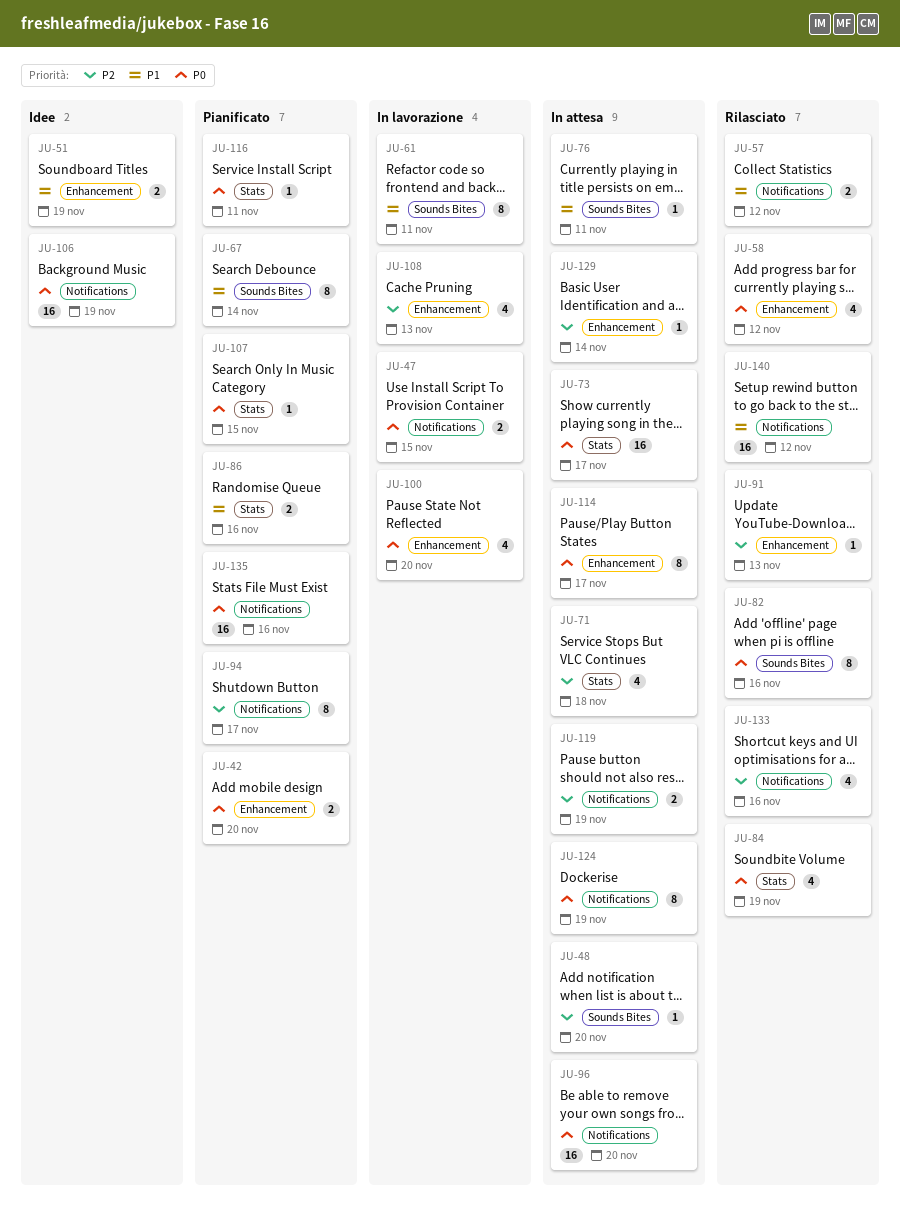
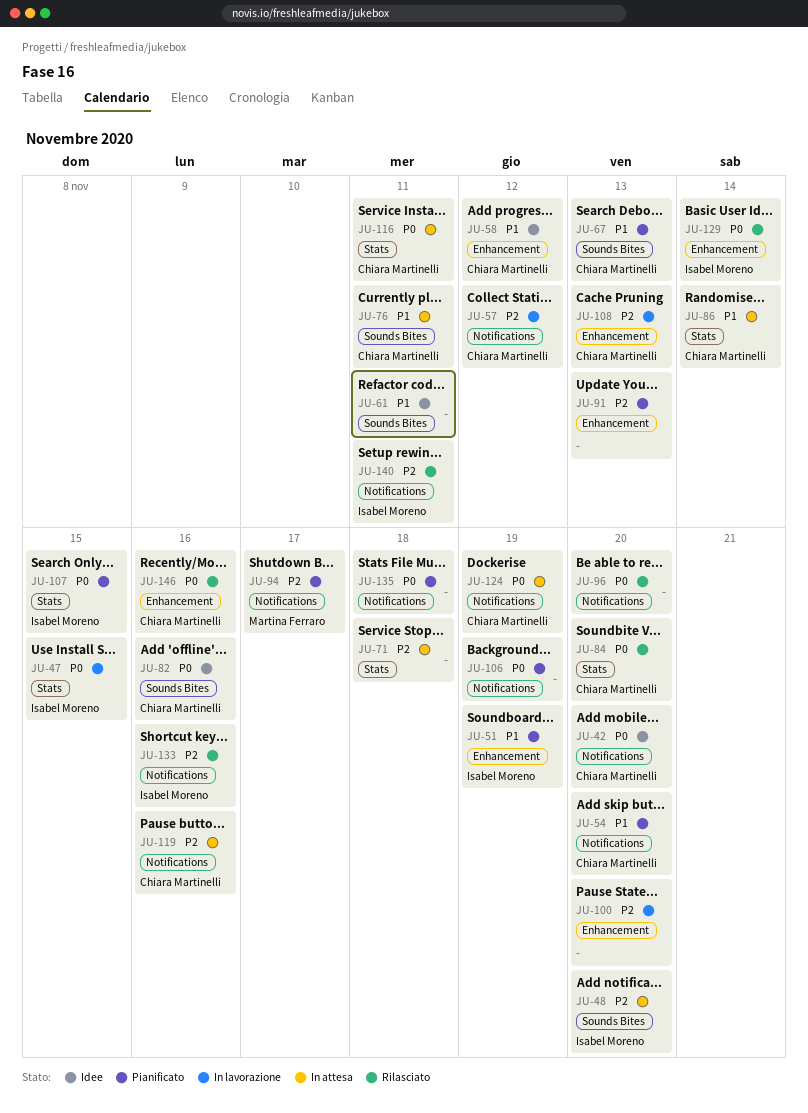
JU-42, status: Pianificato -> Idee
JU-42, label: Enhancement -> Notifications
JU-47, label: Notifications -> Stats
JU-51, status: Idee -> Pianificato
JU-54: none -> present
JU-57, status: Rilasciato -> In lavorazione
JU-57, priority: P1 -> P2
JU-58, status: Rilasciato -> Idee
JU-58, priority: P0 -> P1
JU-61, status: In lavorazione -> Idee
JU-67, due: Nov 14 -> Nov 13
JU-73: present -> none
JU-82, status: Rilasciato -> Idee
JU-84, due: Nov 19 -> Nov 20
JU-86, status: Pianificato -> In attesa
JU-86, due: Nov 16 -> Nov 14
JU-91, status: Rilasciato -> Pianificato
JU-96, status: In attesa -> Rilasciato
JU-100, priority: P0 -> P2
JU-106, status: Idee -> Pianificato
JU-114: present -> none
JU-116, status: Pianificato -> In attesa
JU-119, due: Nov 19 -> Nov 16
JU-129, status: In attesa -> Rilasciato
JU-129, priority: P2 -> P0
JU-135, due: Nov 16 -> Nov 18
JU-140, priority: P1 -> P2
JU-140, due: Nov 12 -> Nov 11
JU-146: none -> present

